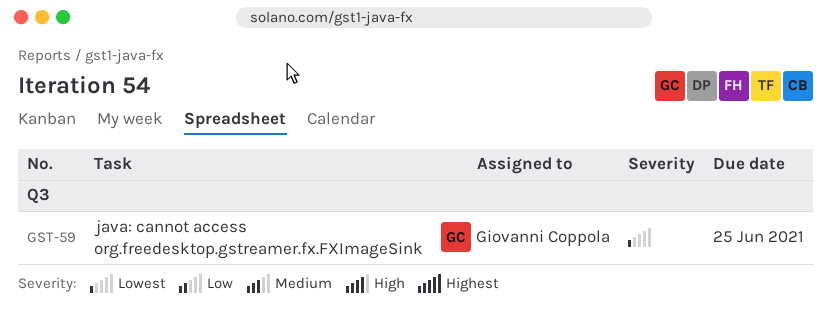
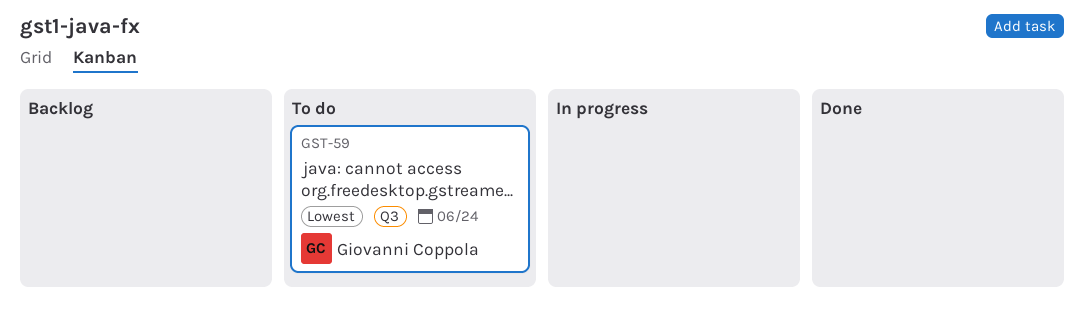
GST-59, due: Jun 25 -> Jun 24

